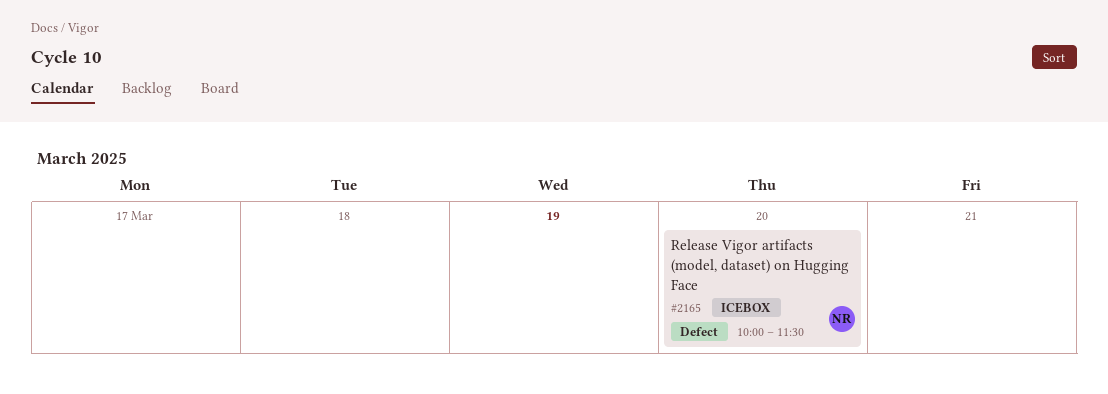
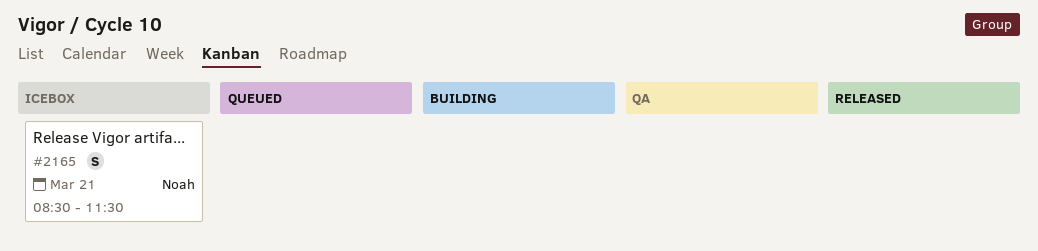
#2165, day: Mar 20 -> Mar 21
#2165, begins: 10:00 -> 08:30

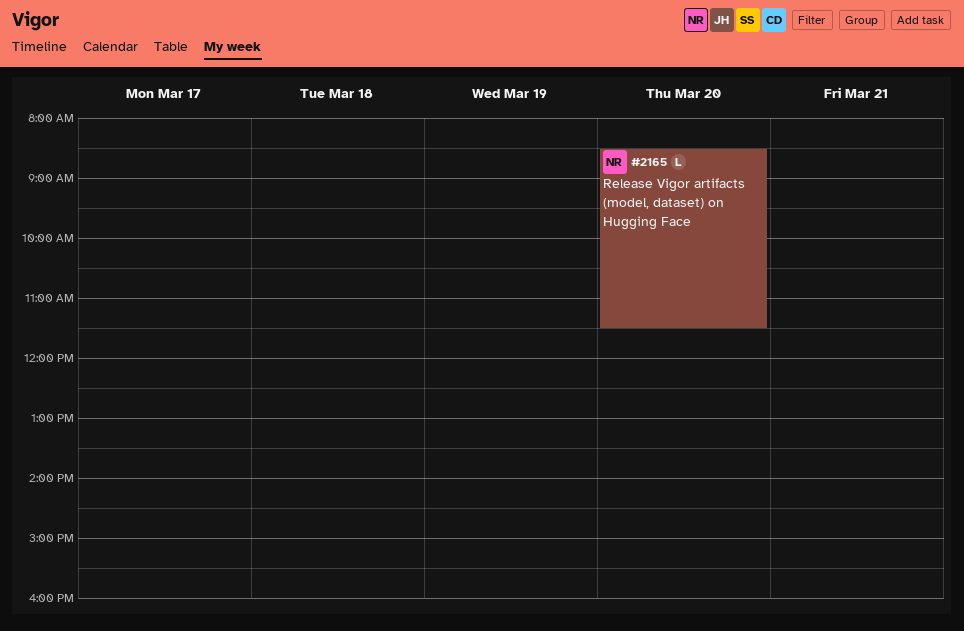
#2165, estimate: S -> L
#2165, day: Mar 21 -> Mar 20

